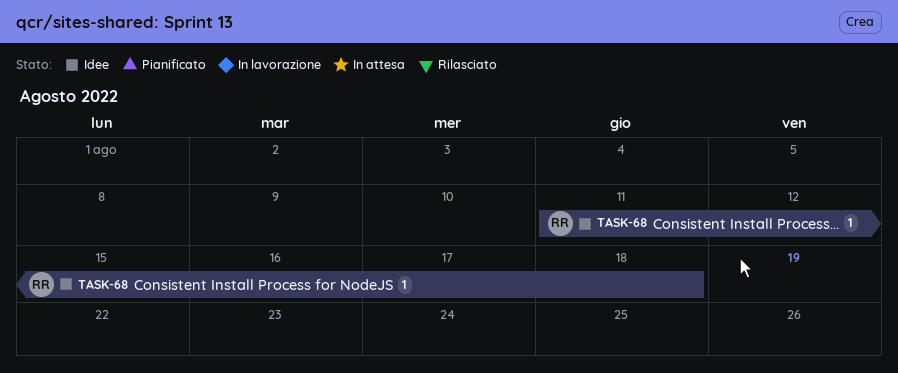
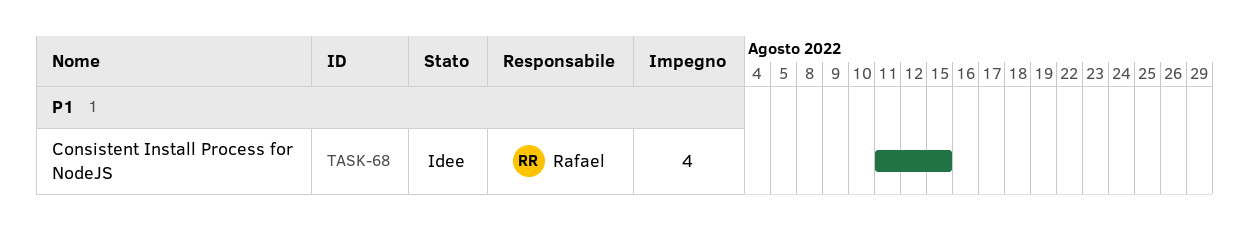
TASK-68, estimate: 1 -> 4
TASK-68, due: Aug 18 -> Aug 15

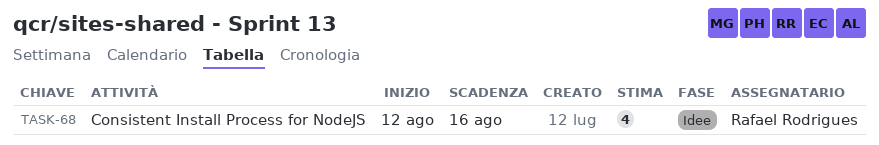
TASK-68, start: Aug 11 -> Aug 12
TASK-68, due: Aug 15 -> Aug 16

